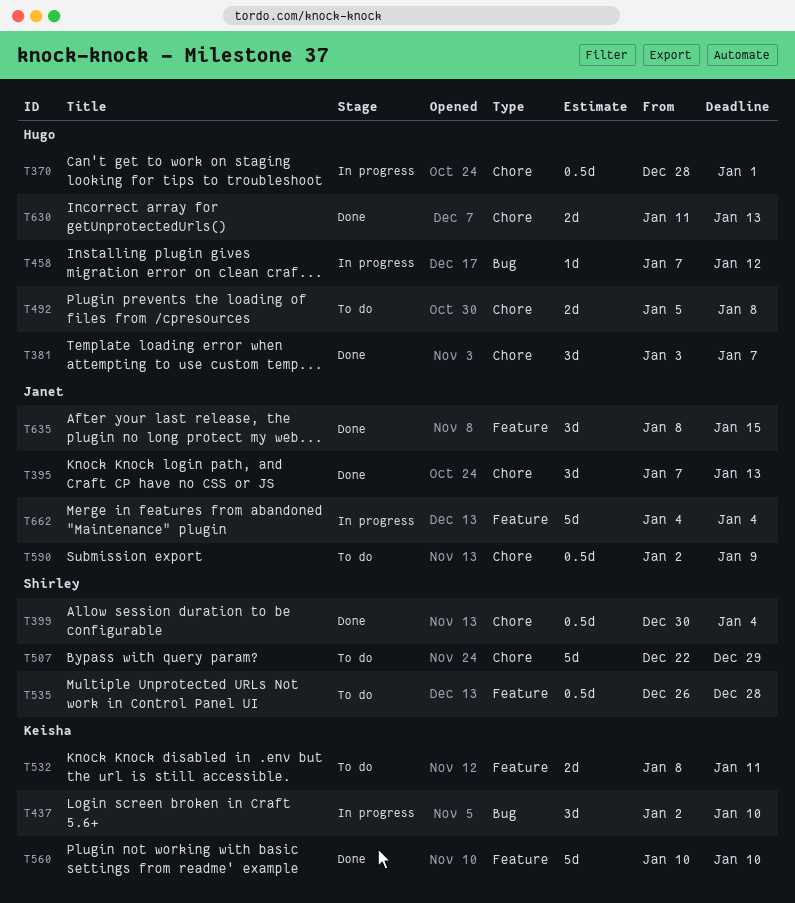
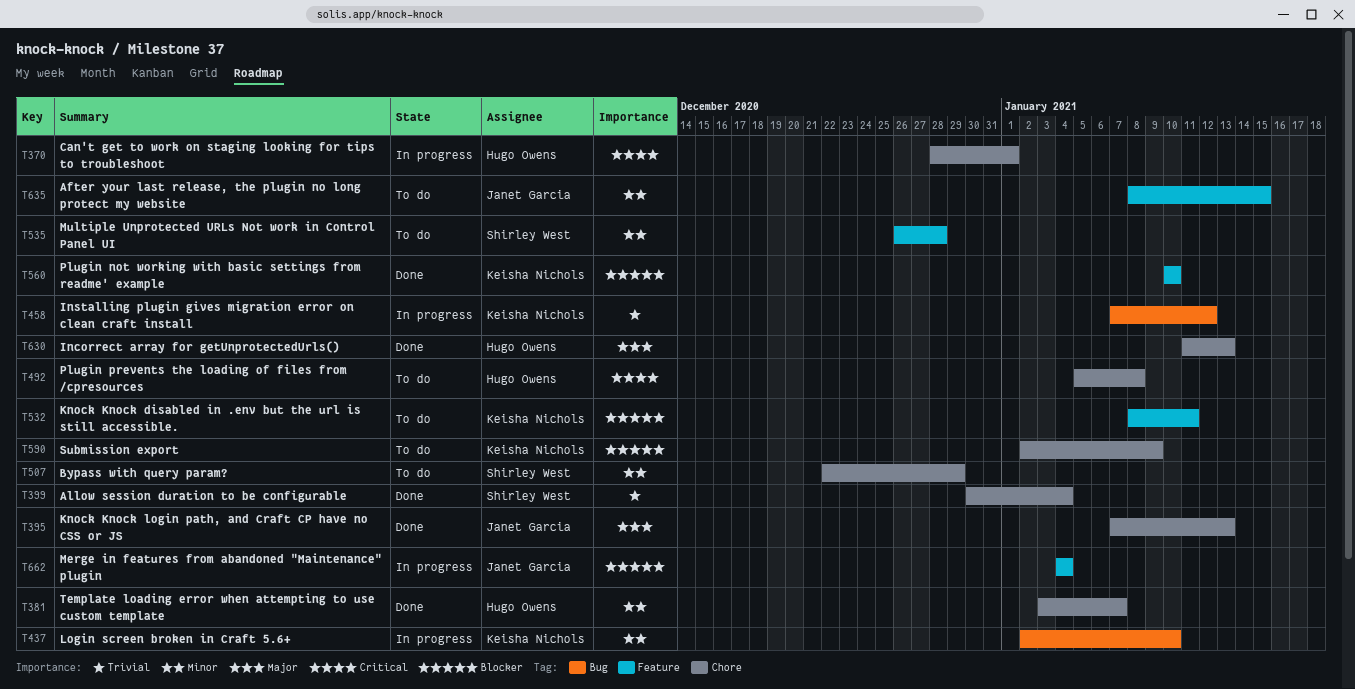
T458, owner: Hugo Owens -> Keisha Nichols
T590, owner: Janet Garcia -> Keisha Nichols
T635, status: Done -> To do

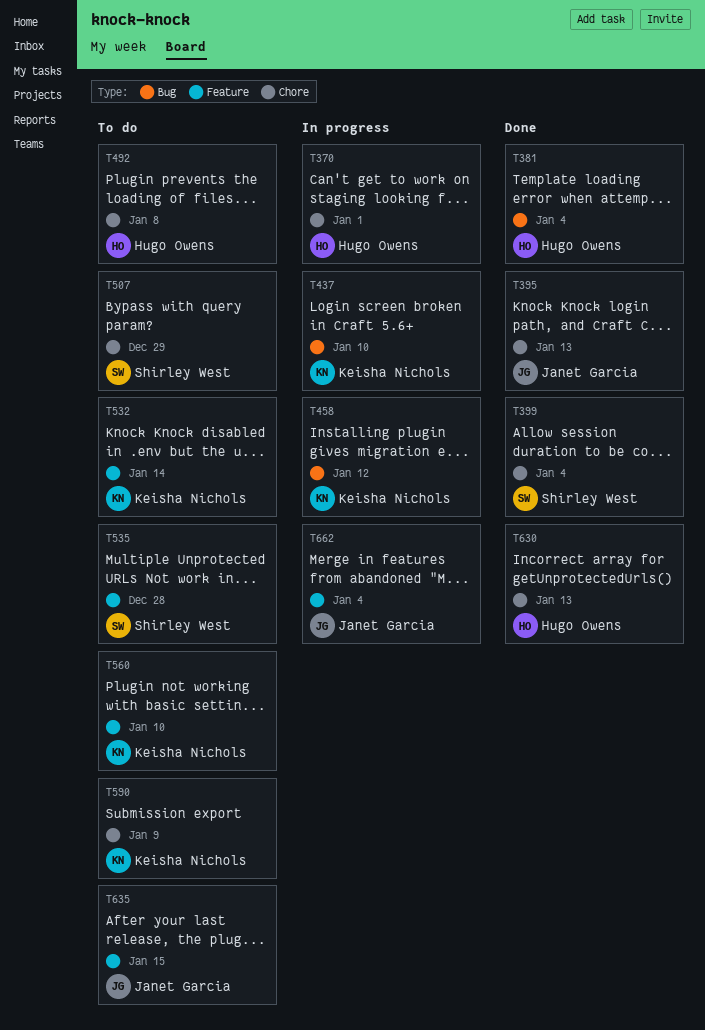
T381, label: Chore -> Bug
T381, due: Jan 7 -> Jan 4
T532, due: Jan 11 -> Jan 14
T560, status: Done -> To do

